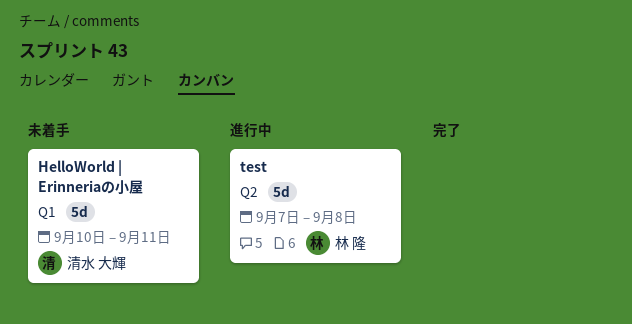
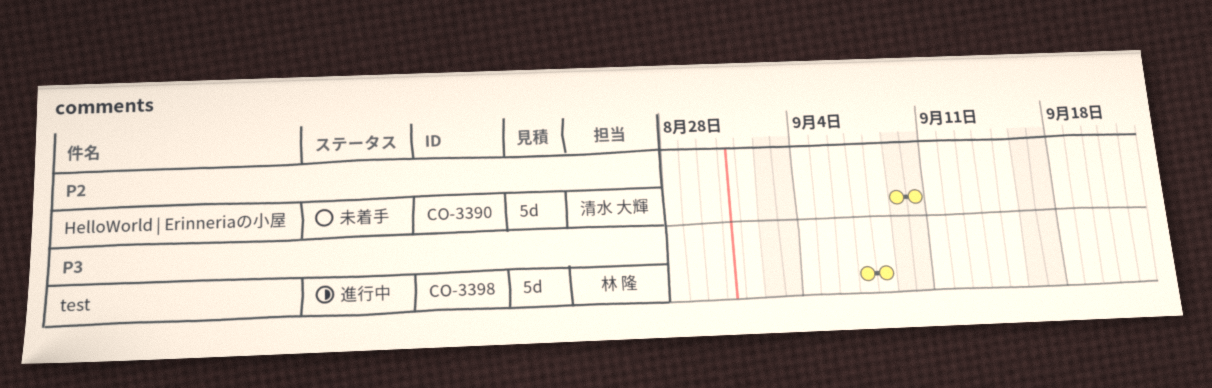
HelloWorld | Erinneriaの小屋, start: Sep 10 -> Sep 9
HelloWorld | Erinneriaの小屋, due: Sep 11 -> Sep 10

